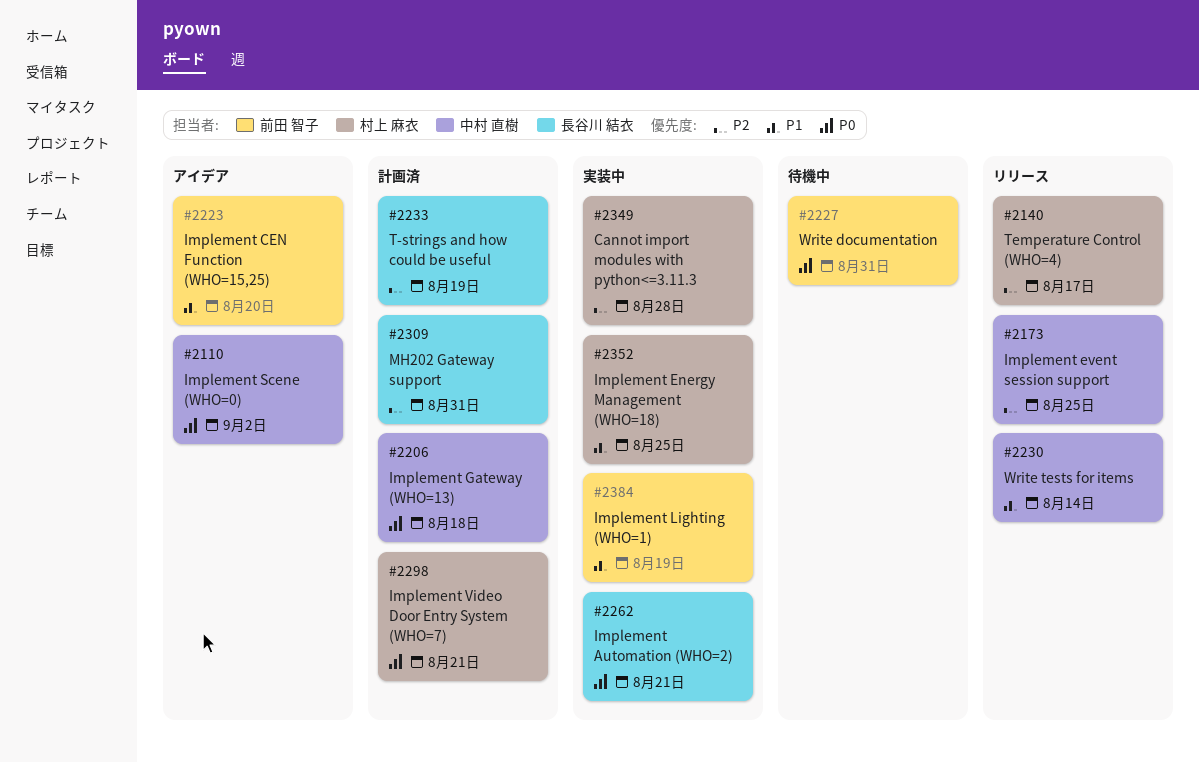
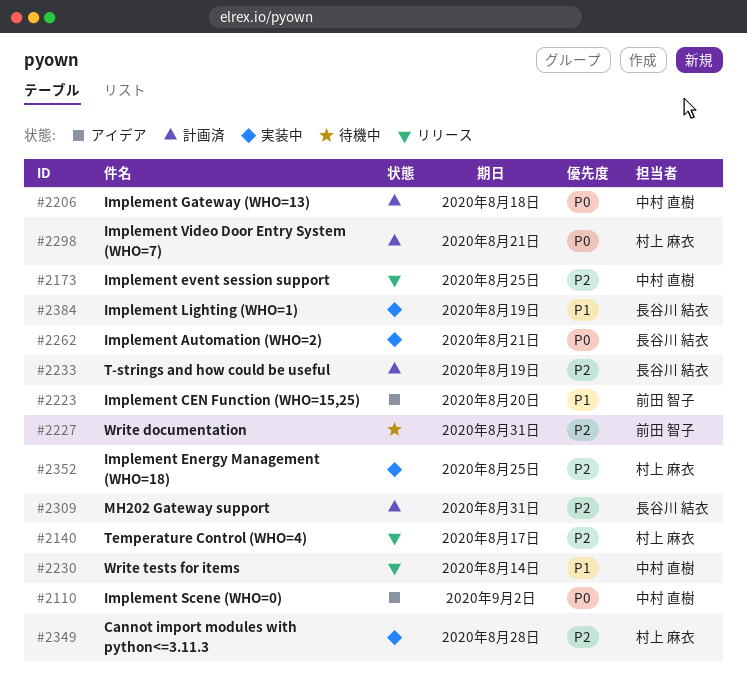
#2227, priority: P0 -> P2
#2352, priority: P1 -> P2
#2384, owner: 前田 智子 -> 長谷川 結衣

